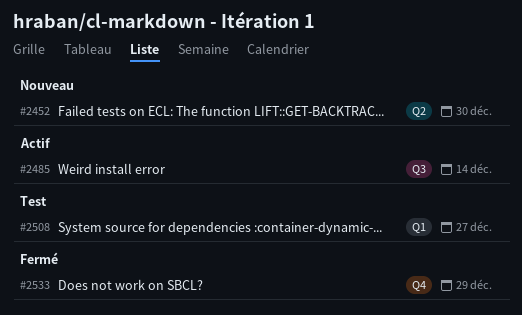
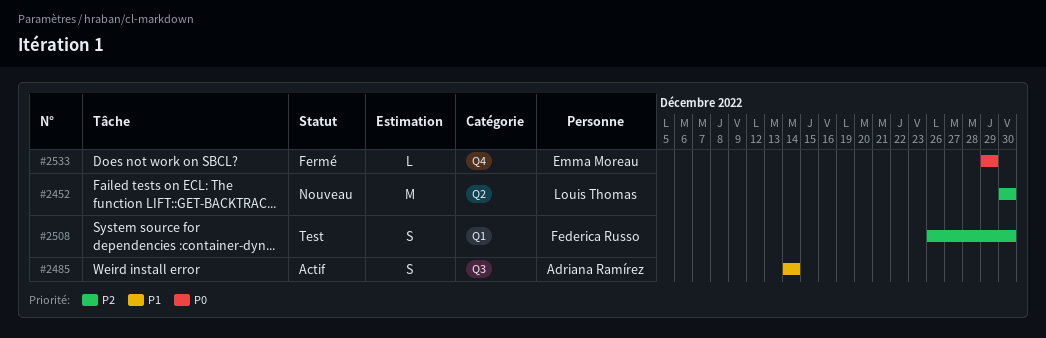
#2508, due: Dec 27 -> Dec 30

